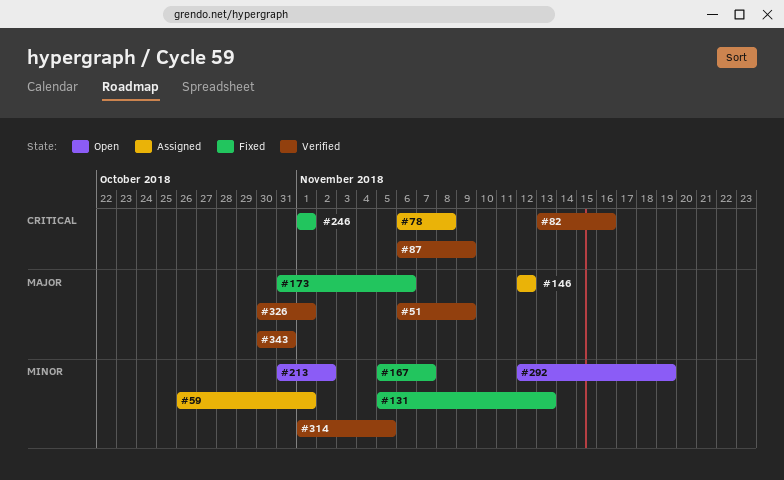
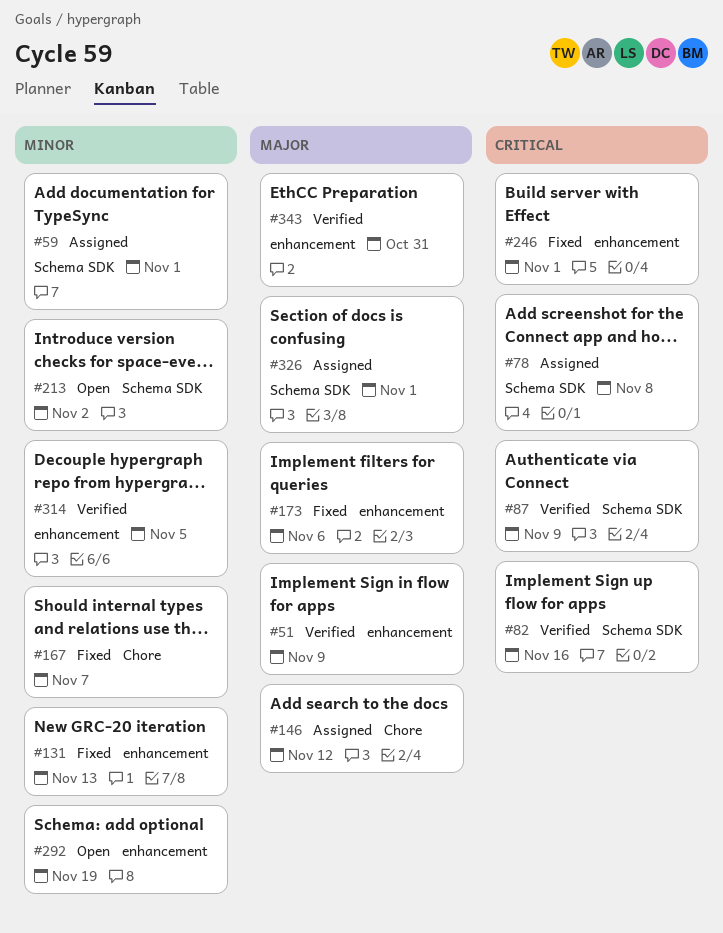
#326, status: Verified -> Assigned

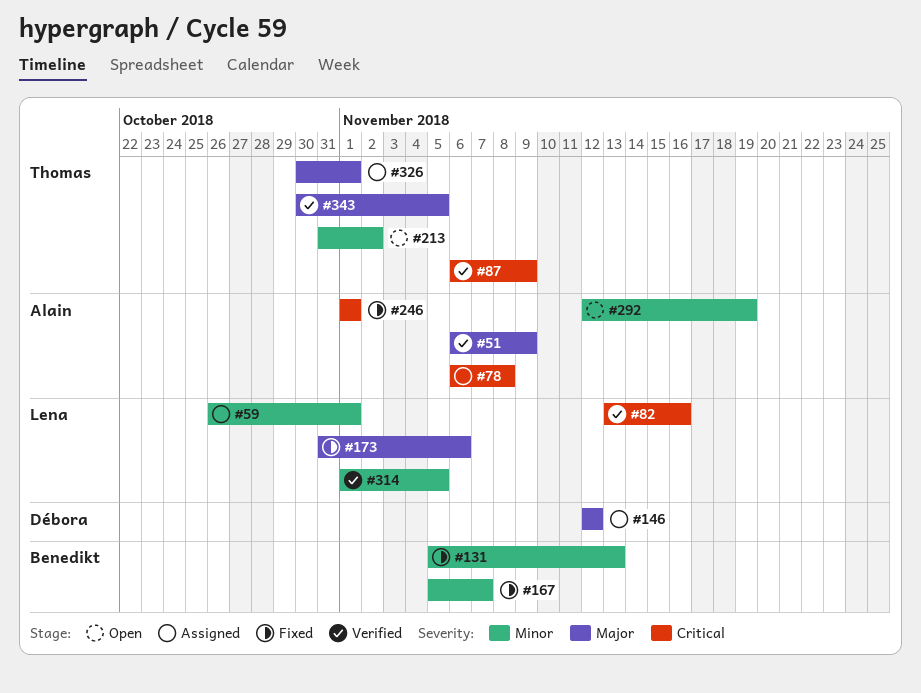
#343, due: Oct 31 -> Nov 5

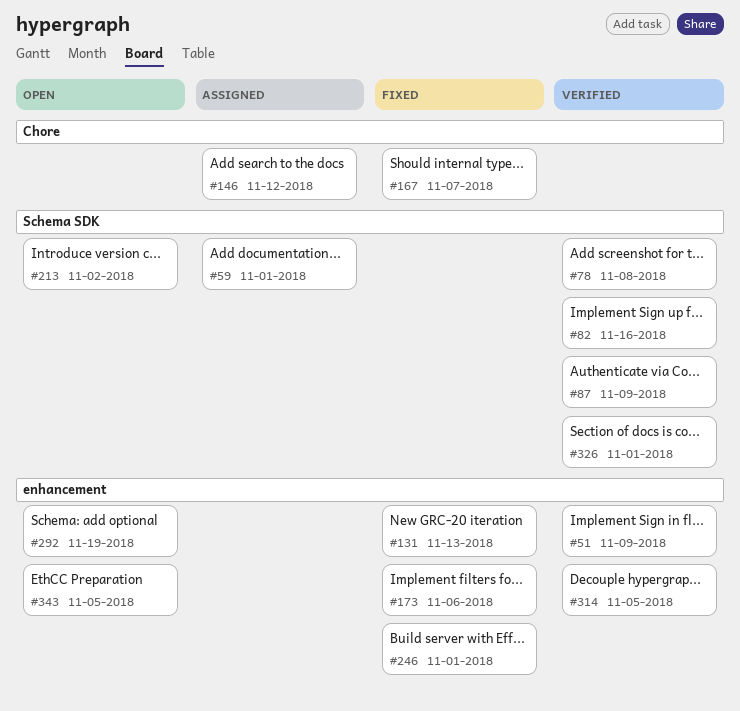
#78, status: Assigned -> Verified
#326, status: Assigned -> Verified
#343, status: Verified -> Open

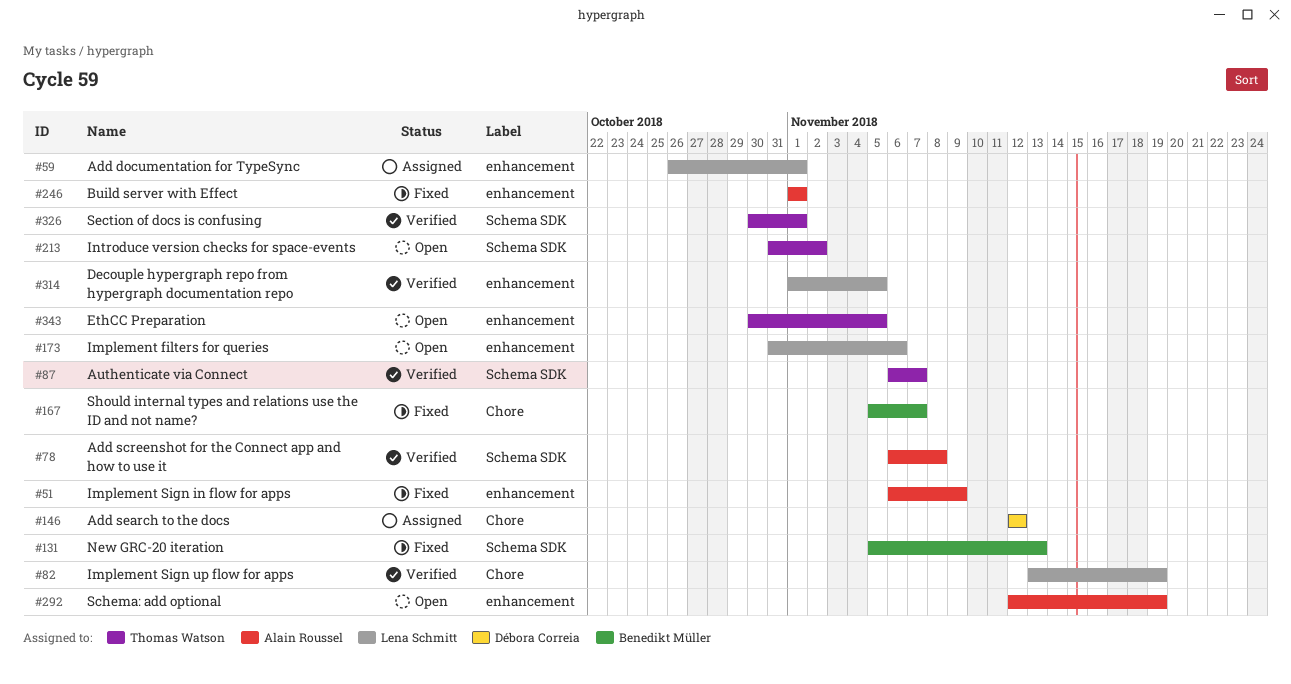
#51, status: Verified -> Fixed
#59, label: Schema SDK -> enhancement
#82, label: Schema SDK -> Chore
#82, due: Nov 16 -> Nov 19
#87, due: Nov 9 -> Nov 7
#131, label: enhancement -> Schema SDK
#173, status: Fixed -> Open

